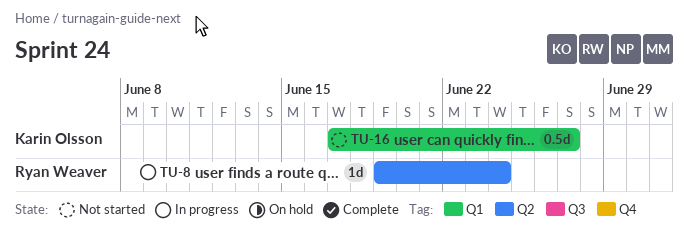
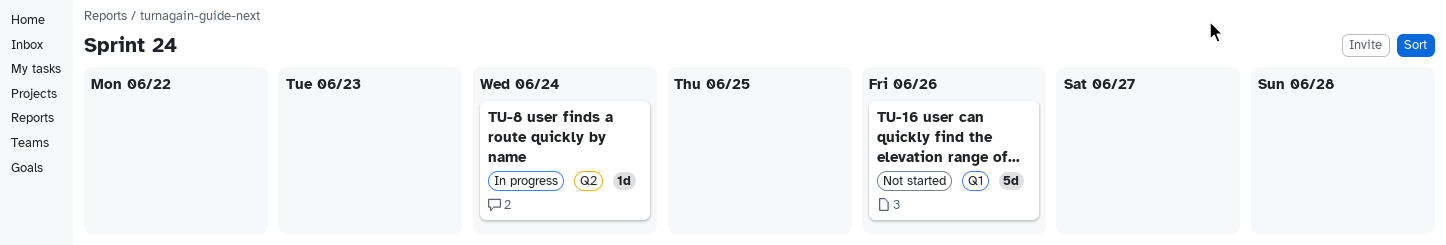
TU-16, estimate: 0.5d -> 5d
TU-16, due: Jun 27 -> Jun 26

